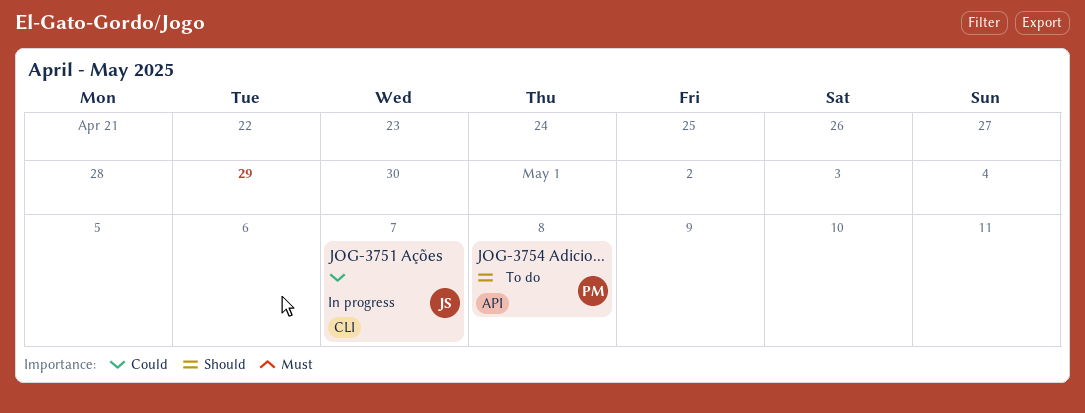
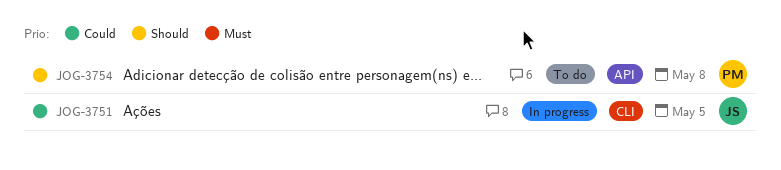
JOG-3751, due: May 7 -> May 5

